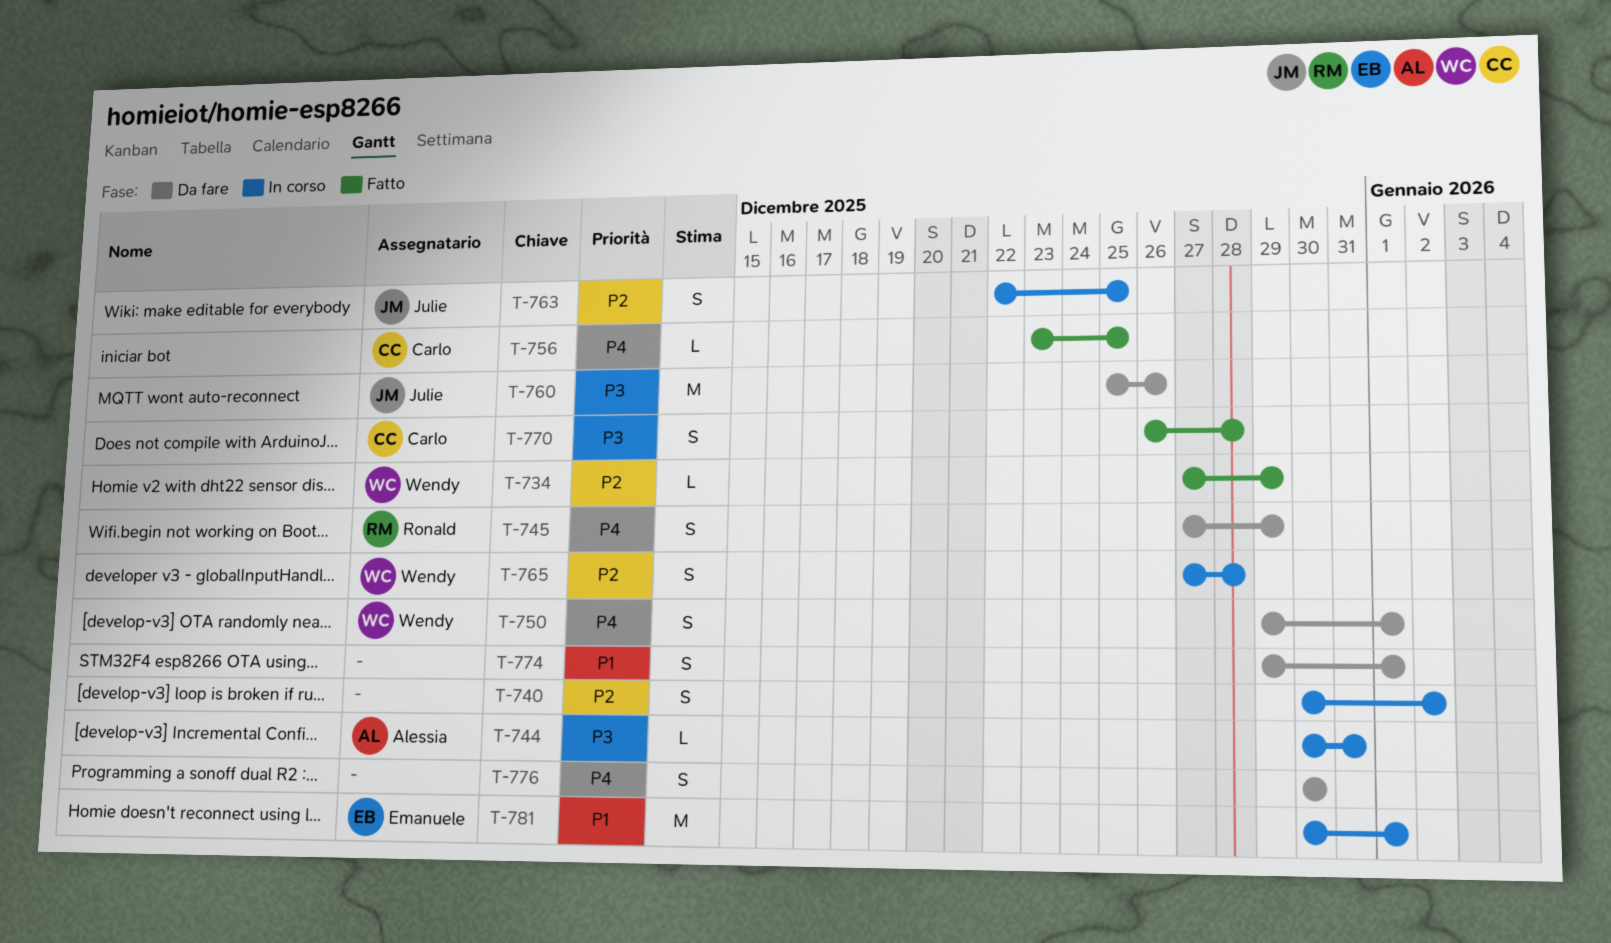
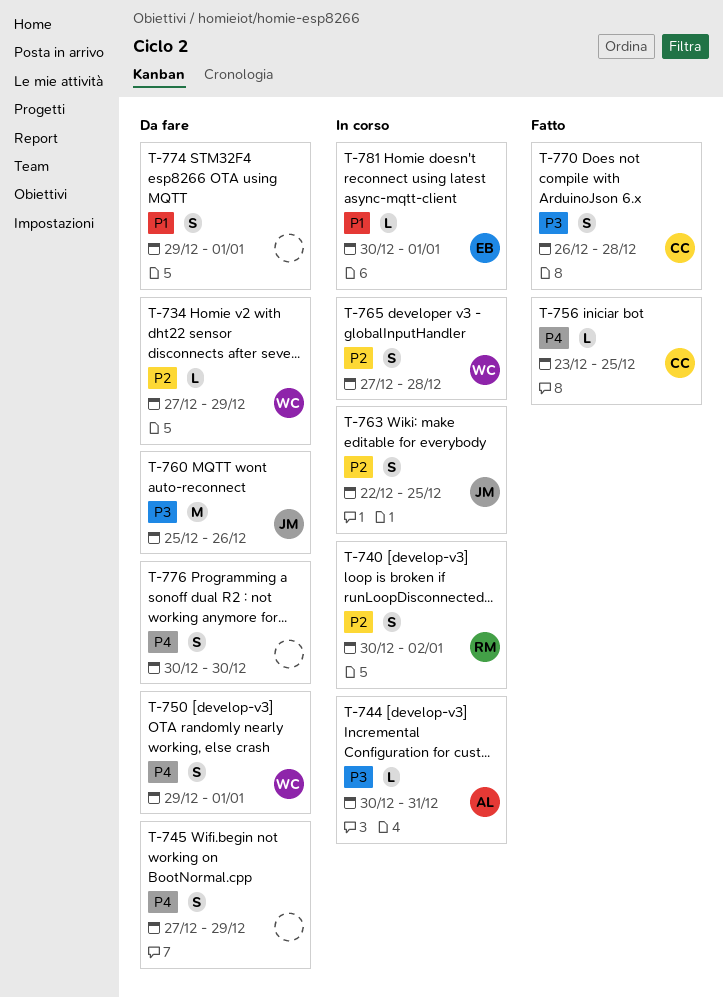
T-734, status: Fatto -> Da fare
T-740, owner: none -> Ronald
T-745, owner: Ronald -> none
T-781, estimate: M -> L

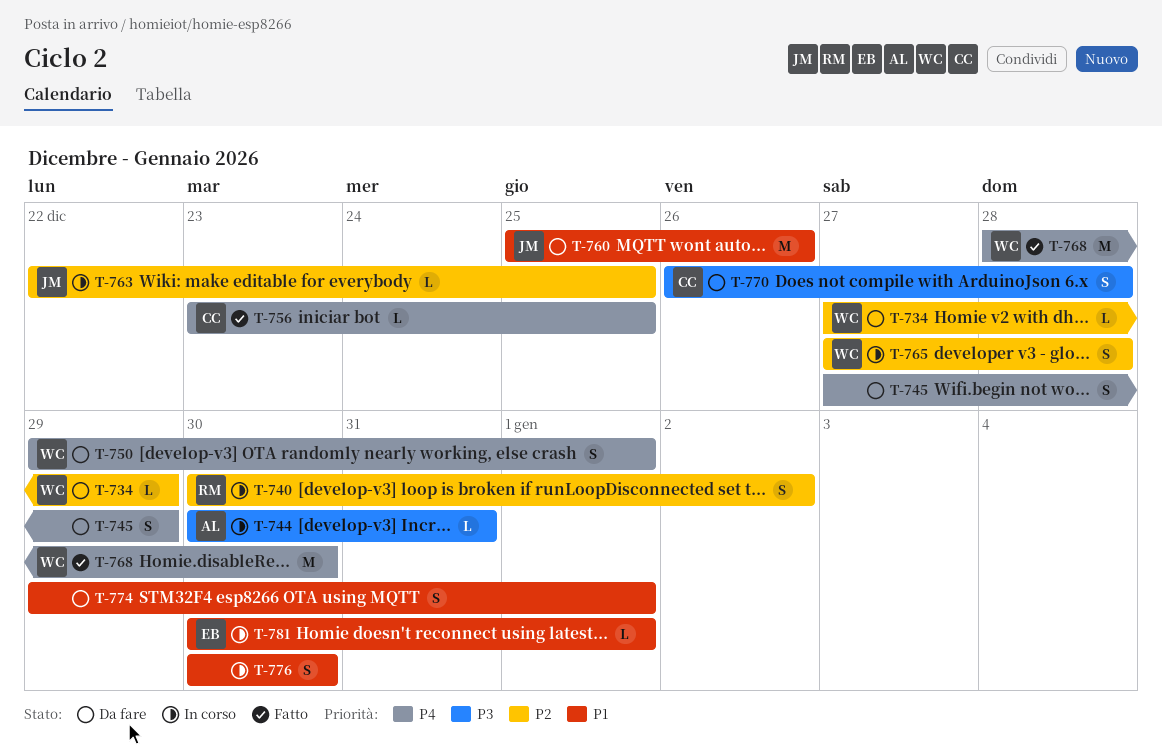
T-760, priority: P3 -> P1
T-763, estimate: S -> L
T-768: none -> present
T-770, status: Fatto -> Da fare
T-776, status: Da fare -> In corso
T-776, priority: P4 -> P1

